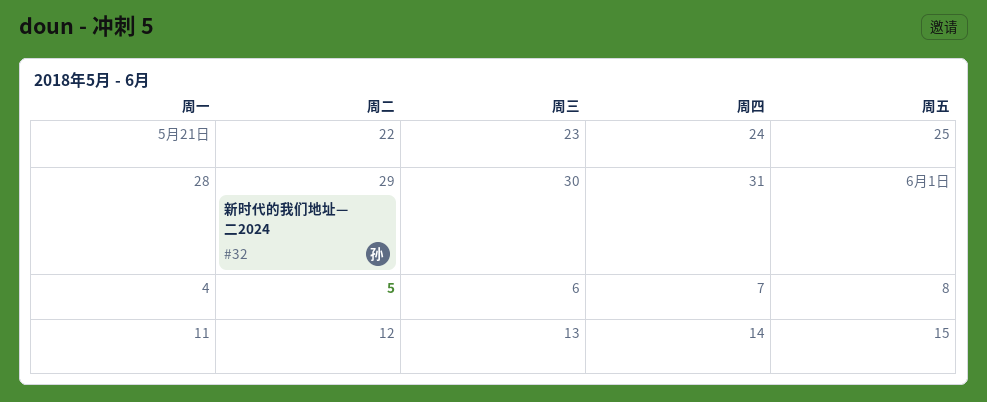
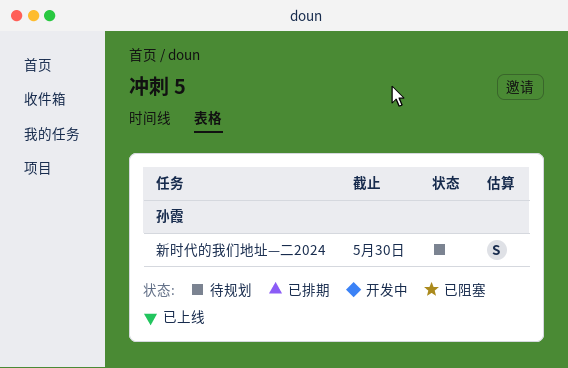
新时代的我们地址—二2024, due: May 29 -> May 30

